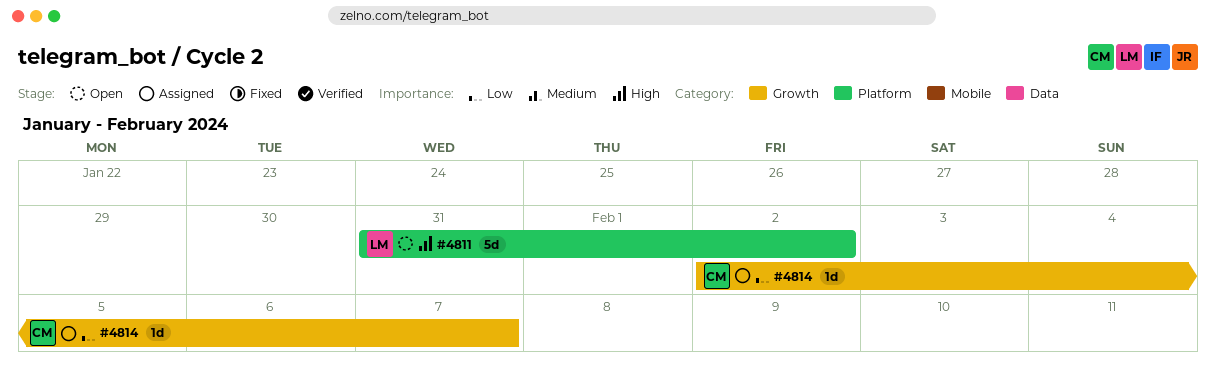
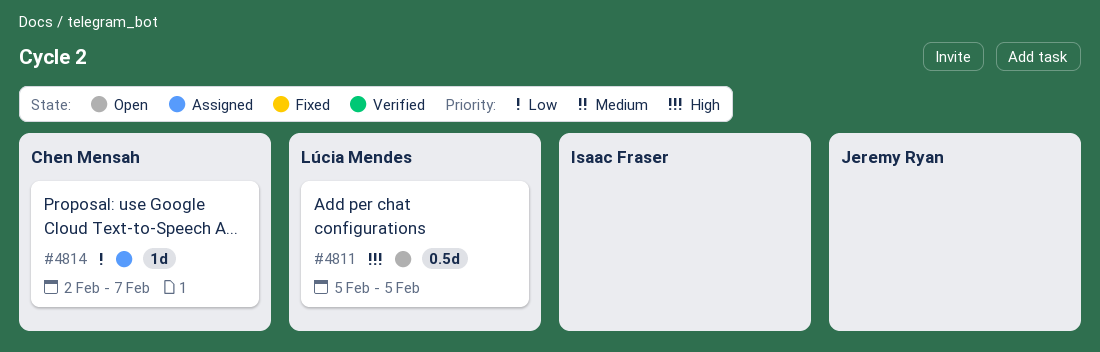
#4811, estimate: 5d -> 0.5d
#4811, start: Jan 31 -> Feb 5
#4811, due: Feb 2 -> Feb 5

